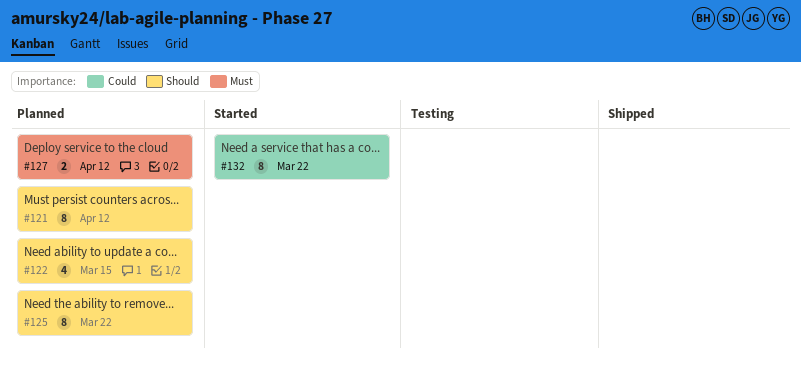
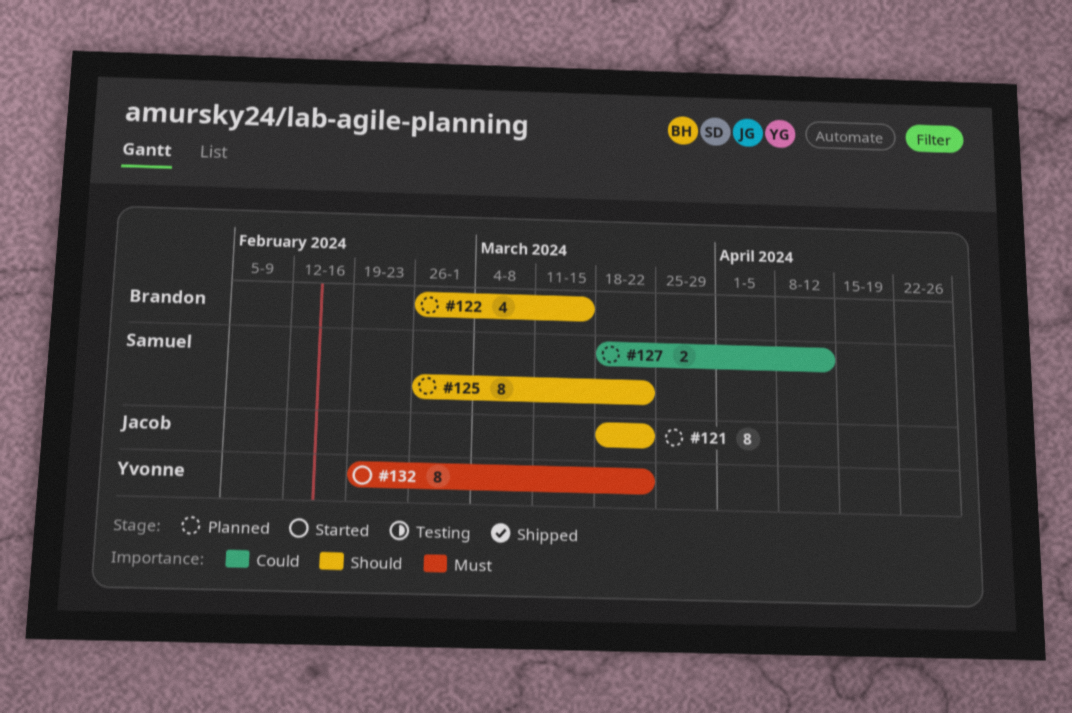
#121, due: Apr 12 -> Mar 22
#127, priority: Must -> Could
#132, priority: Could -> Must

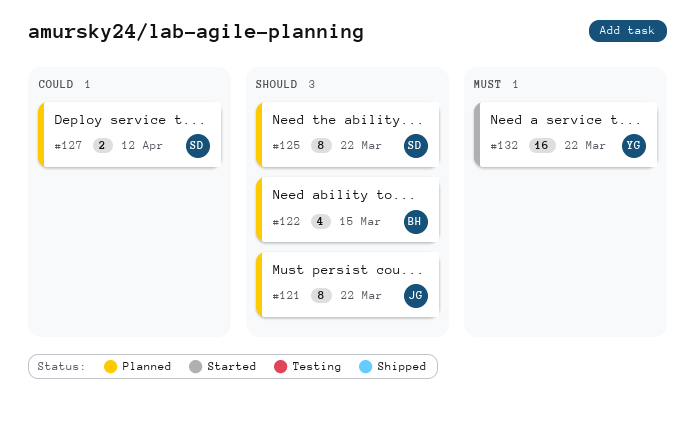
#132, estimate: 8 -> 16

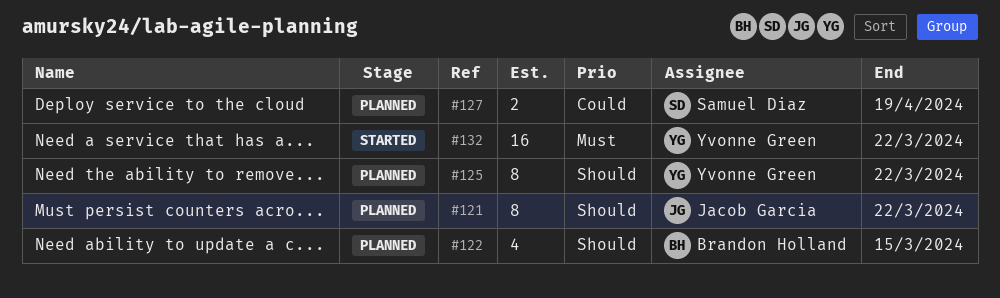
#125, owner: Samuel Diaz -> Yvonne Green
#127, due: Apr 12 -> Apr 19

